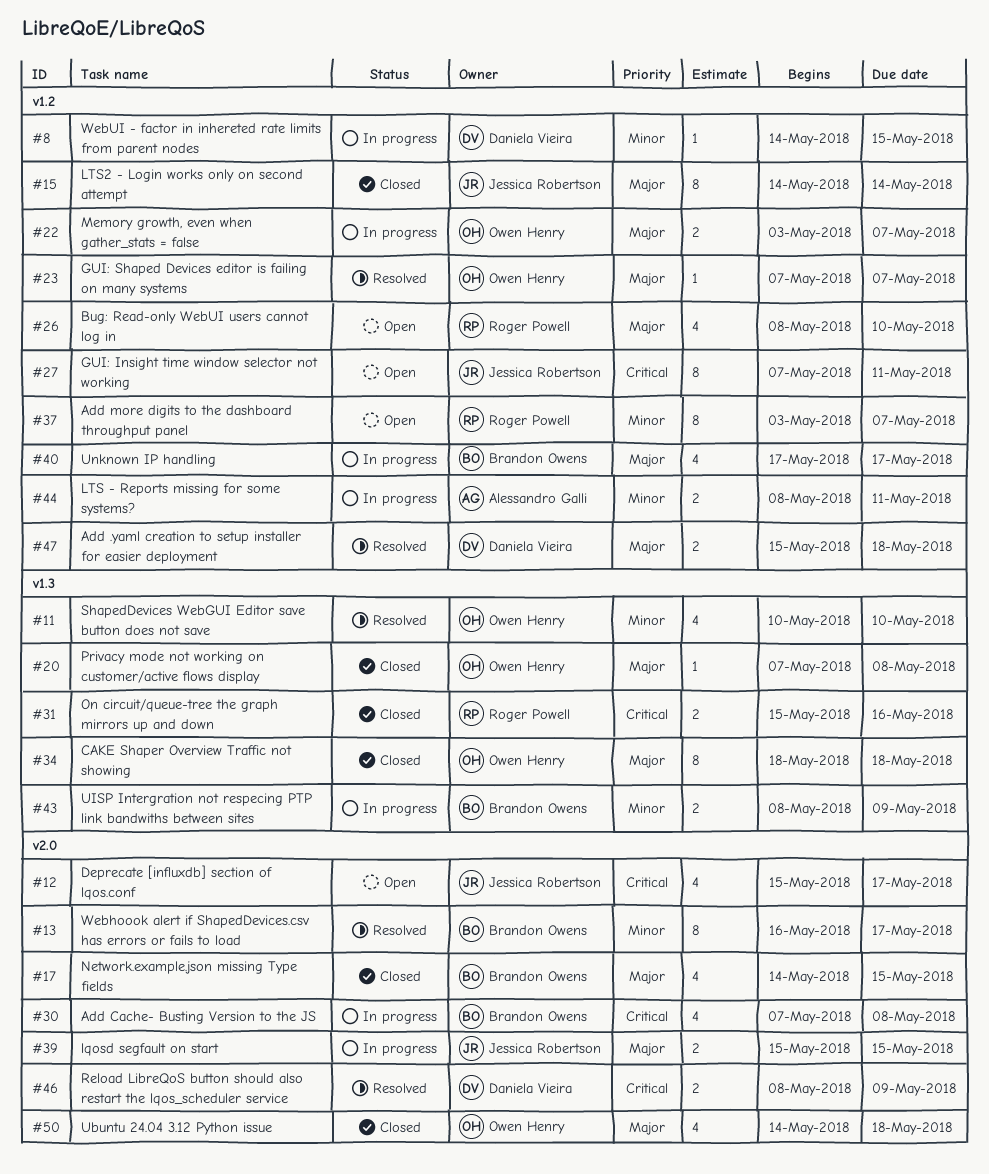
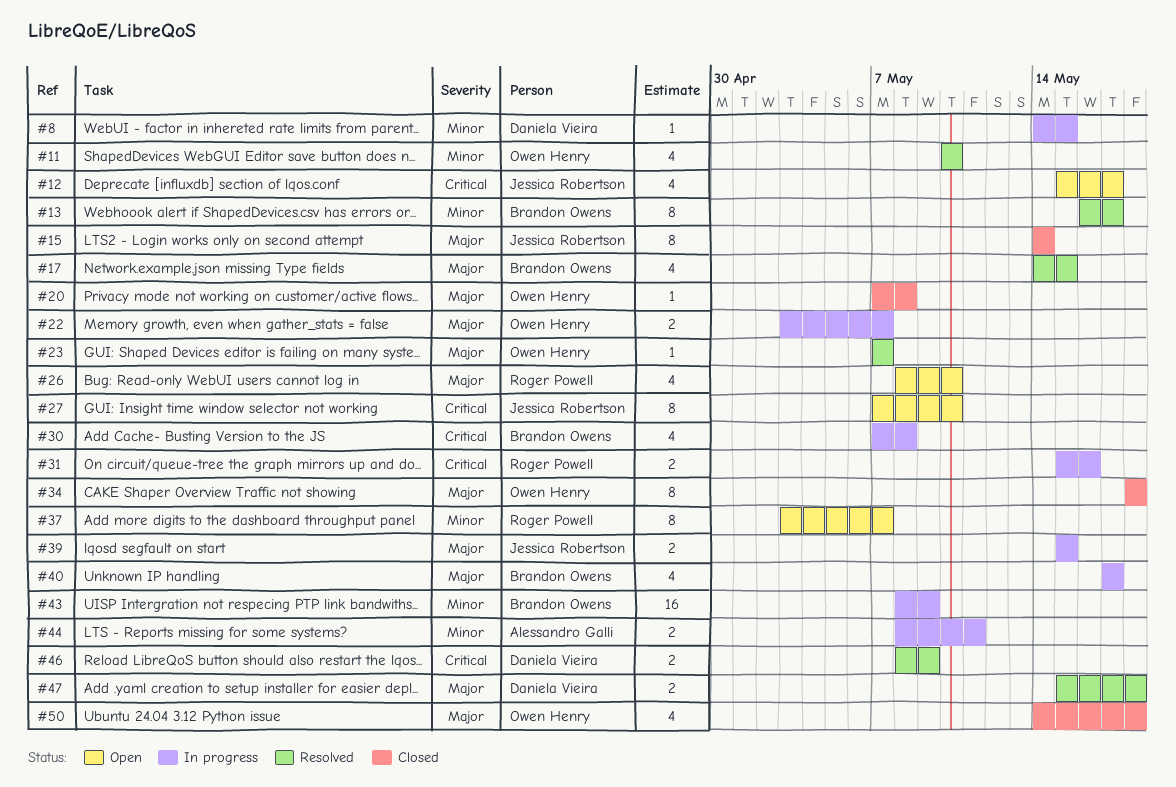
#17, status: Closed -> Resolved
#27, due: May 11 -> May 10
#31, status: Closed -> In progress
#43, estimate: 2 -> 16

